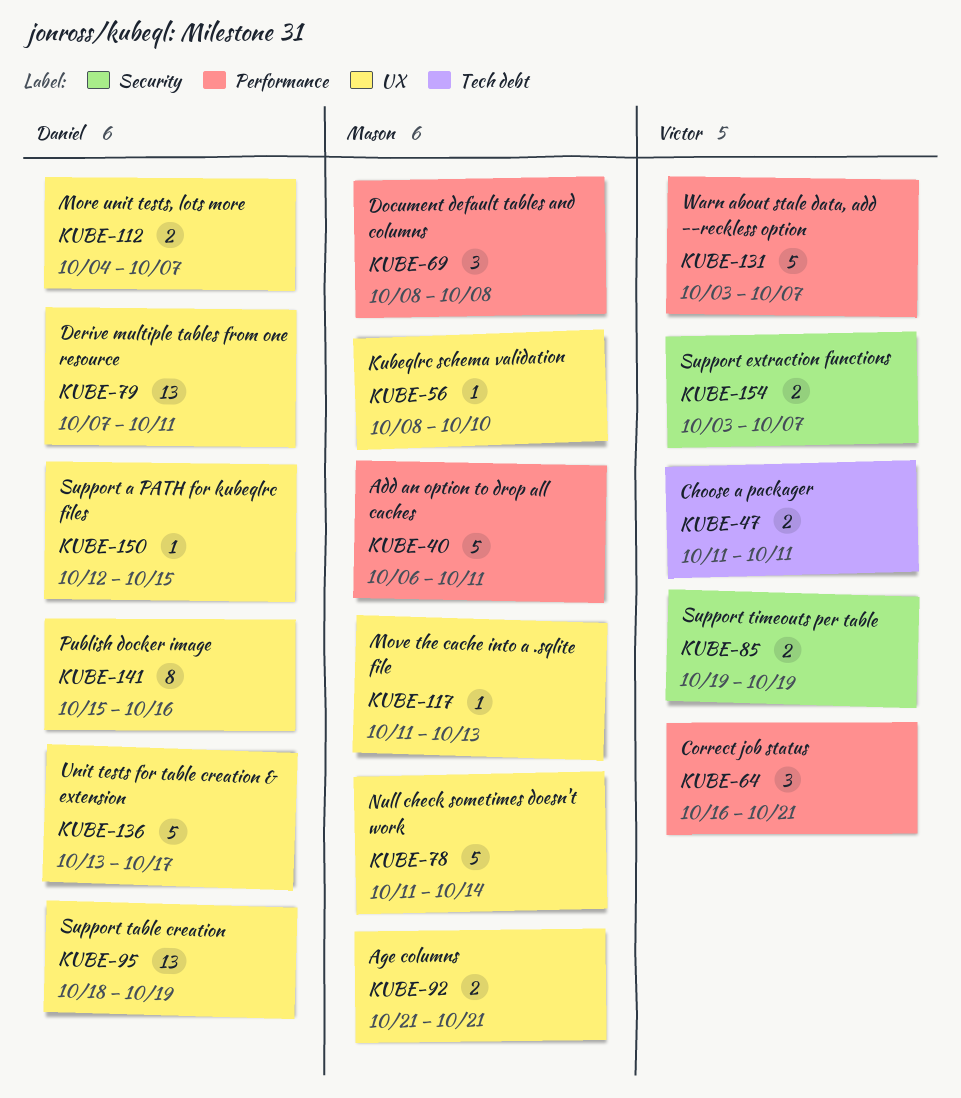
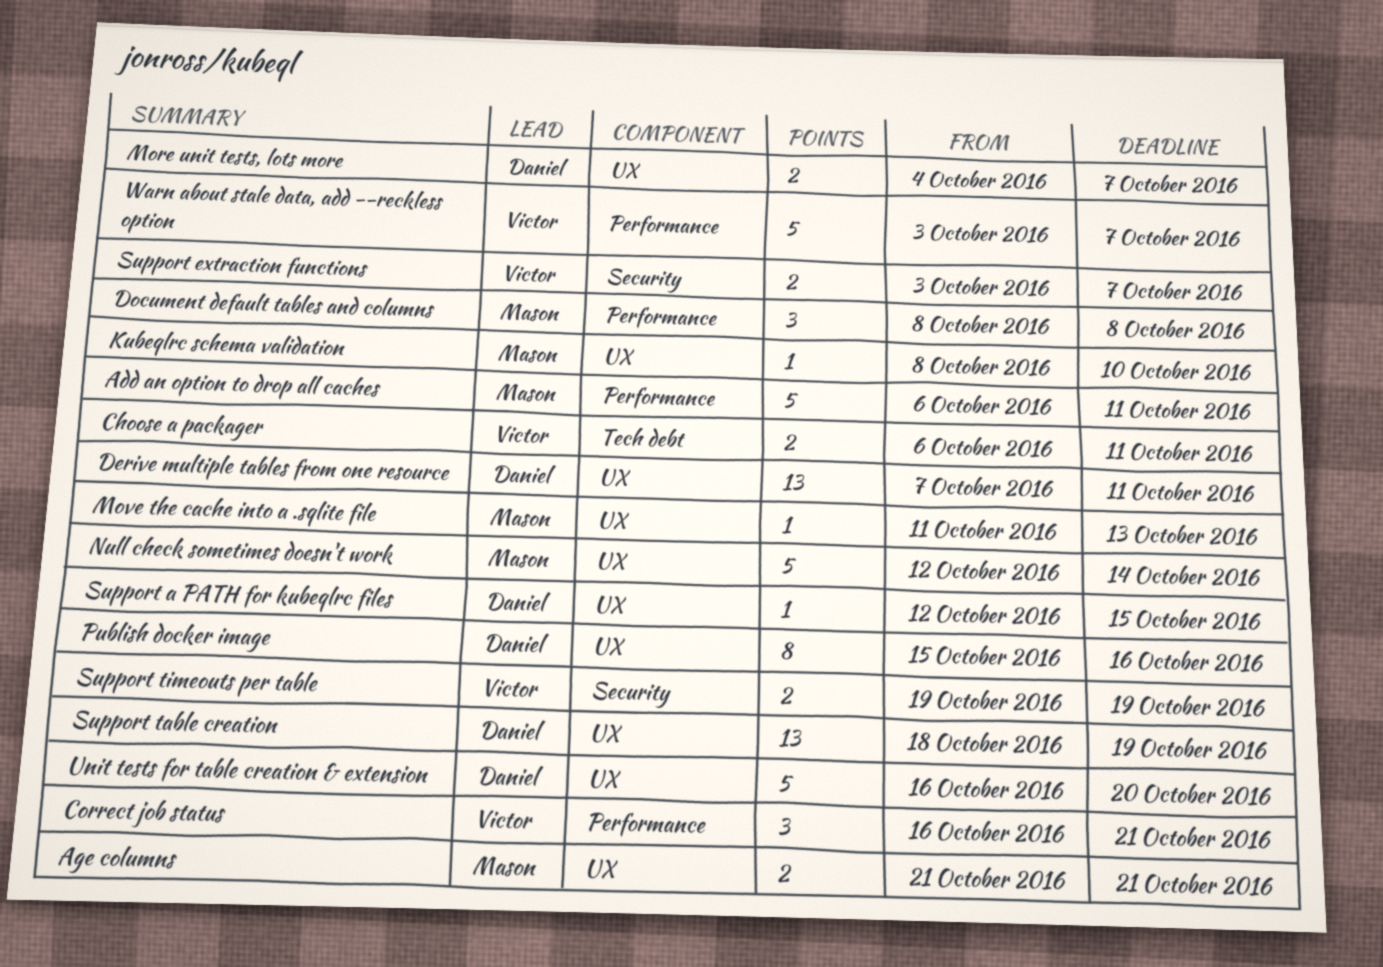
Choose a packager, start: Oct 11 -> Oct 6
Null check sometimes doesn't work, start: Oct 11 -> Oct 12
Unit tests for table creation & extension, start: Oct 13 -> Oct 16
Unit tests for table creation & extension, due: Oct 17 -> Oct 20

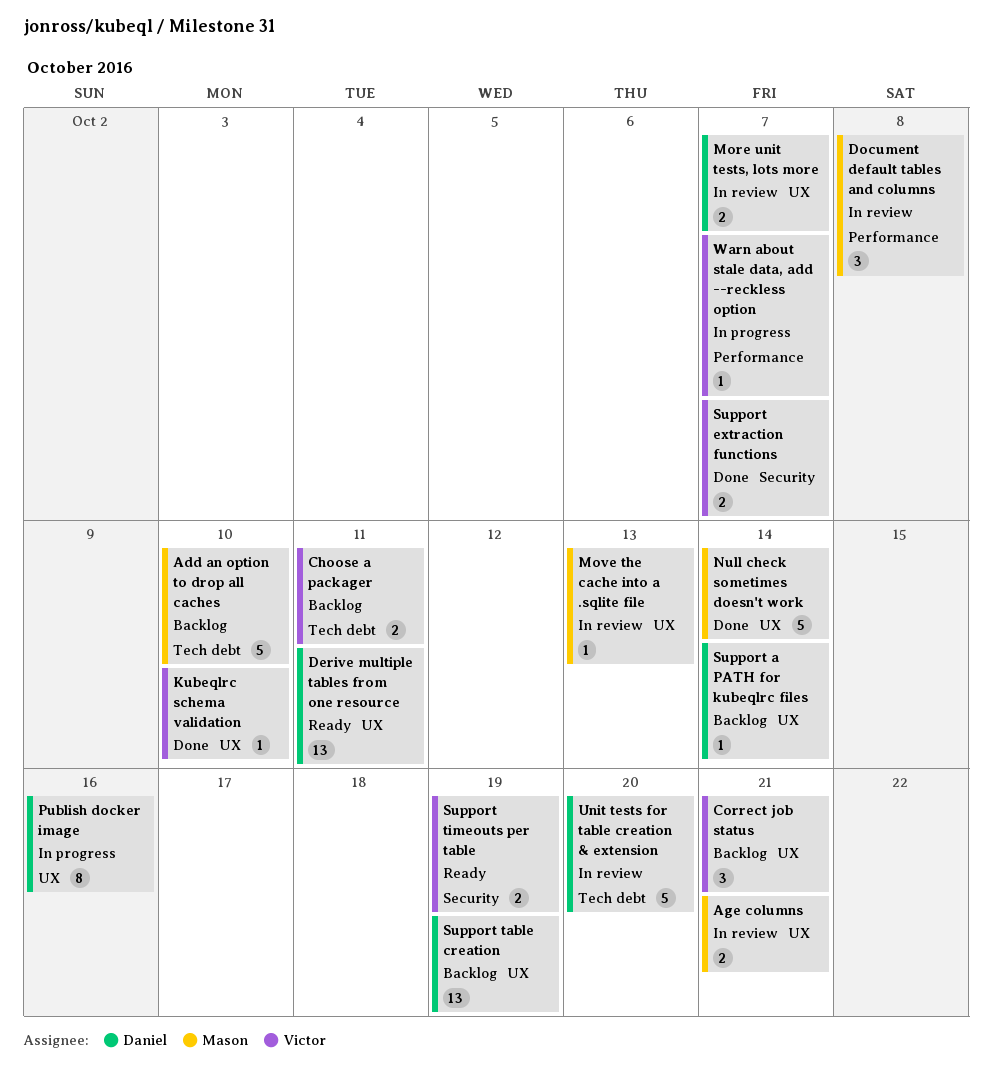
Add an option to drop all caches, label: Performance -> Tech debt
Add an option to drop all caches, due: Oct 11 -> Oct 10
Correct job status, label: Performance -> UX
Kubeqlrc schema validation, owner: Mason -> Victor
Support a PATH for kubeqlrc files, due: Oct 15 -> Oct 14
Unit tests for table creation & extension, label: UX -> Tech debt
Warn about stale data, add --reckless option, estimate: 5 -> 1

